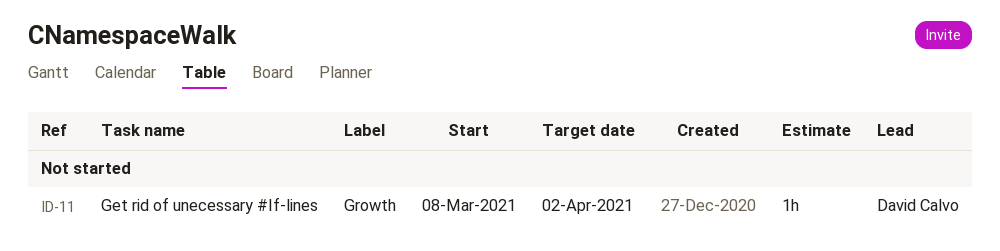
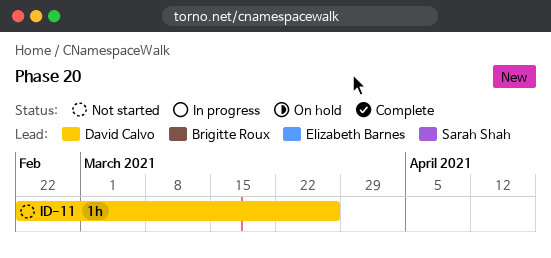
ID-11, start: Mar 8 -> Feb 22
ID-11, due: Apr 2 -> Mar 26

